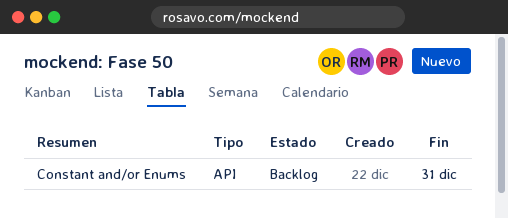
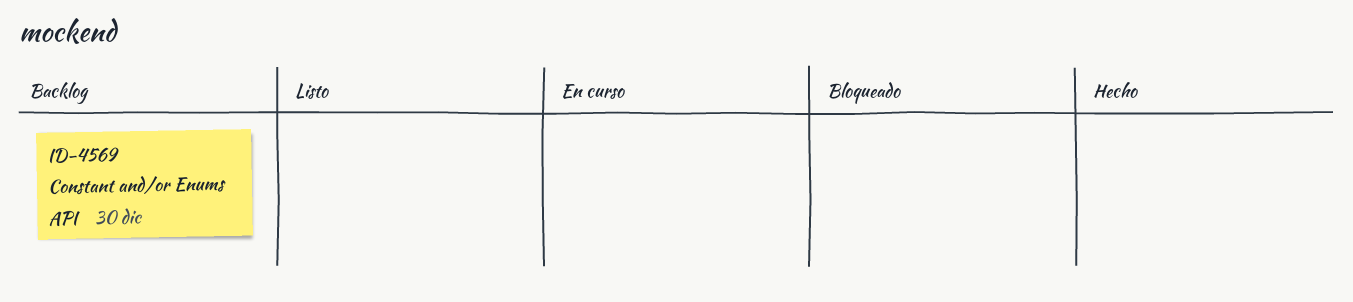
Constant and/or Enums, due: Dec 31 -> Dec 30

